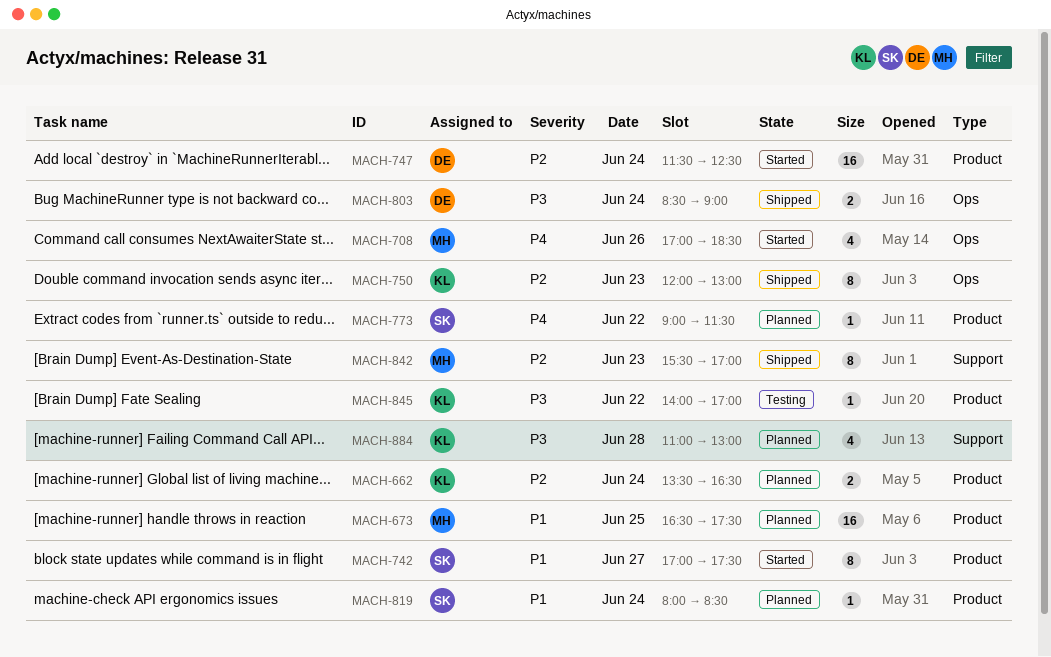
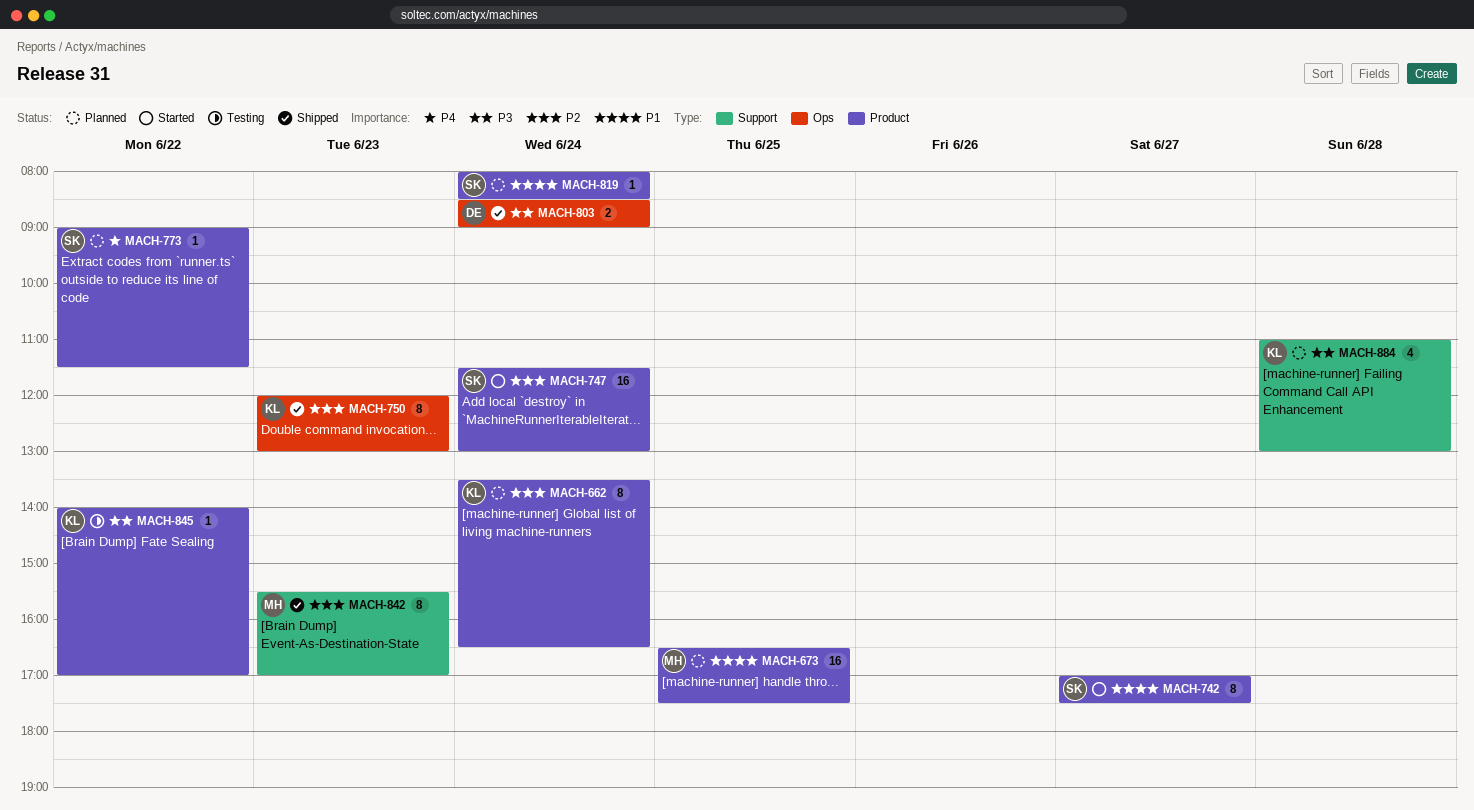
MACH-662, estimate: 2 -> 8
MACH-708: present -> none
MACH-747, owner: DE -> SK
MACH-747, ends: 12:30 -> 13:00

